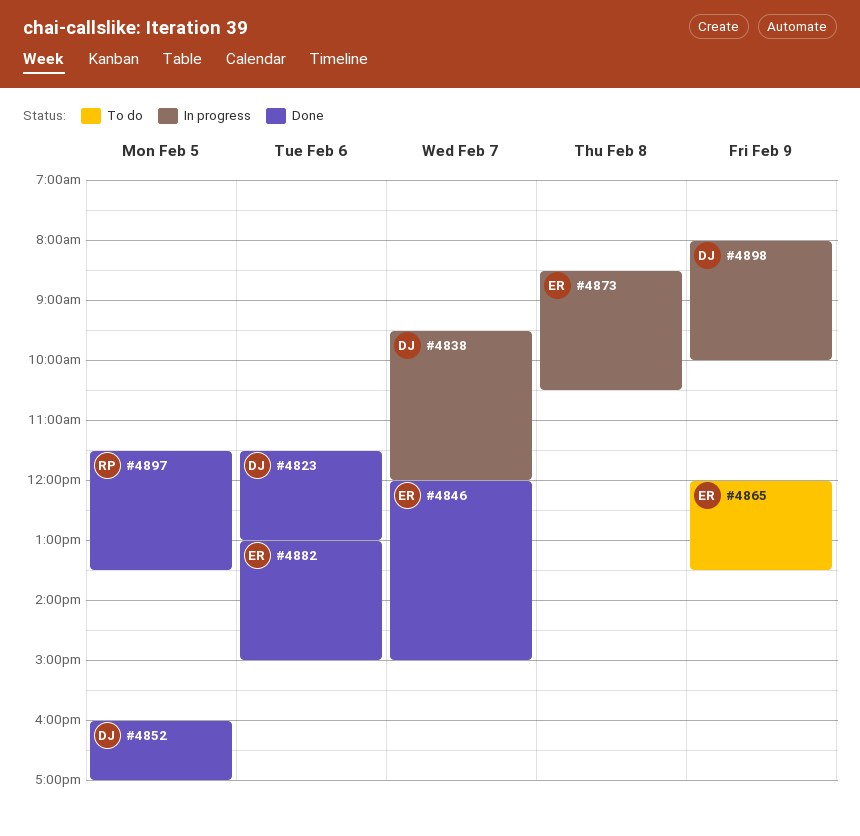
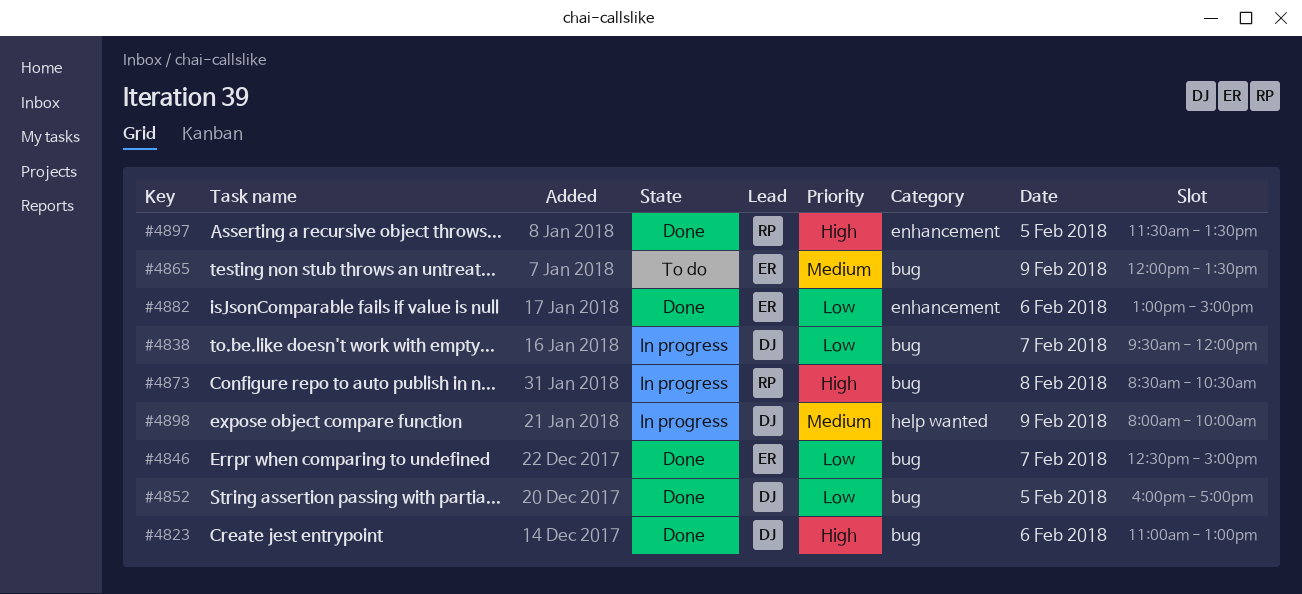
#4823, begins: 11:30 -> 11:00
#4846, begins: 12:00 -> 12:30
#4873, owner: ER -> RP

